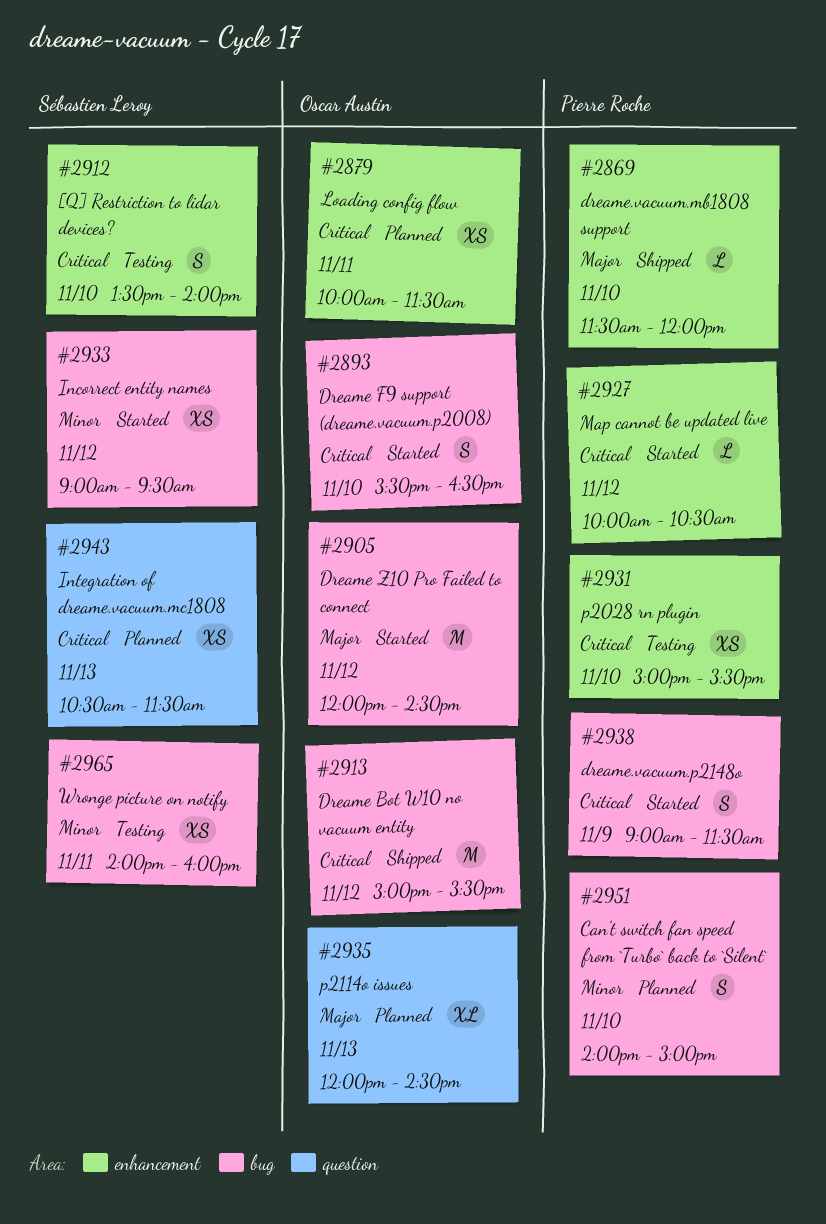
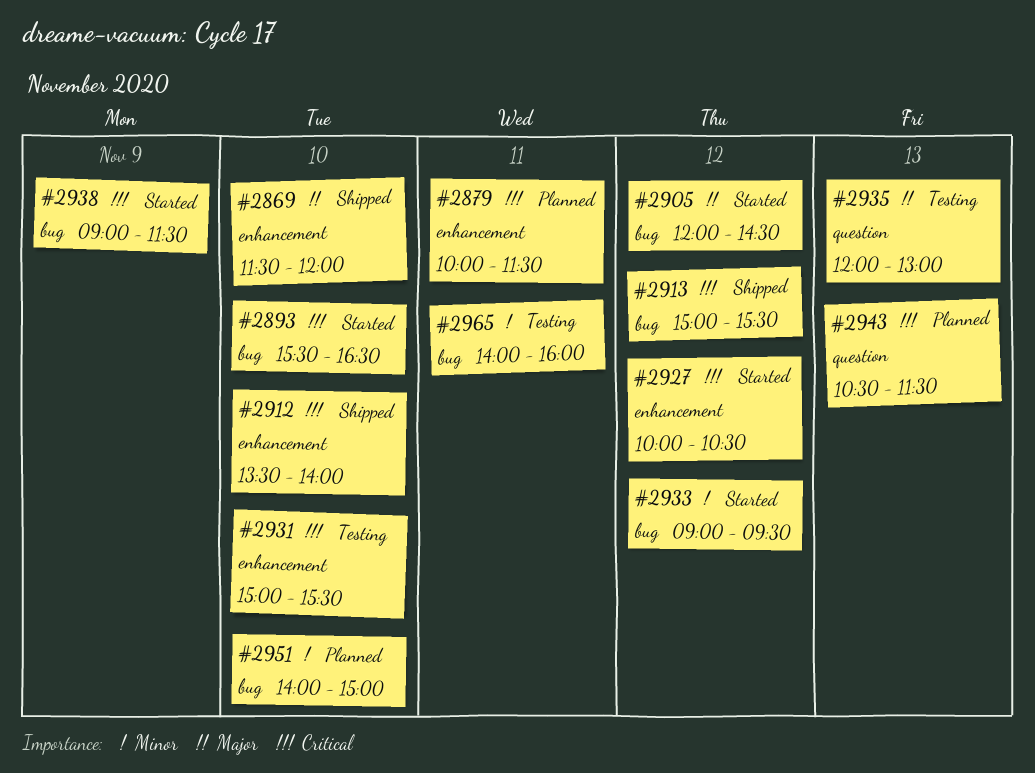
#2912, status: Testing -> Shipped
#2935, status: Planned -> Testing
#2935, ends: 14:30 -> 13:00

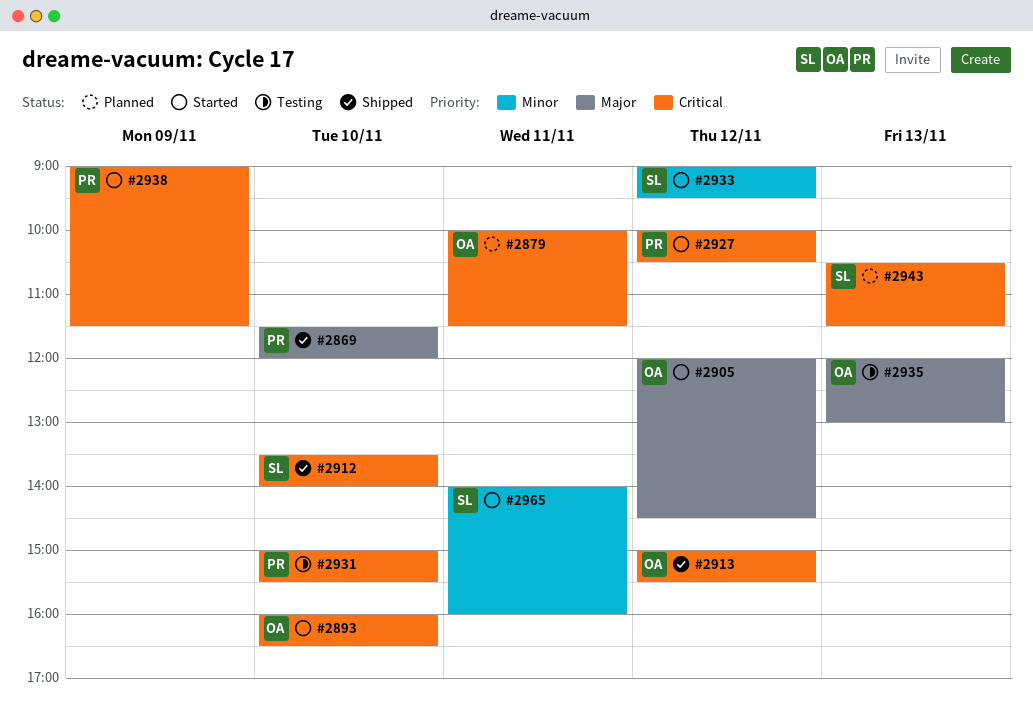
#2893, begins: 15:30 -> 16:00
#2951: present -> none
#2965, status: Testing -> Started

